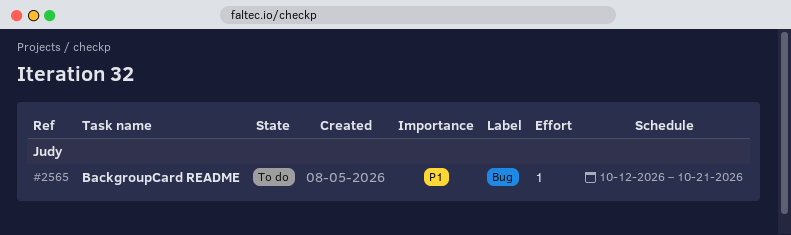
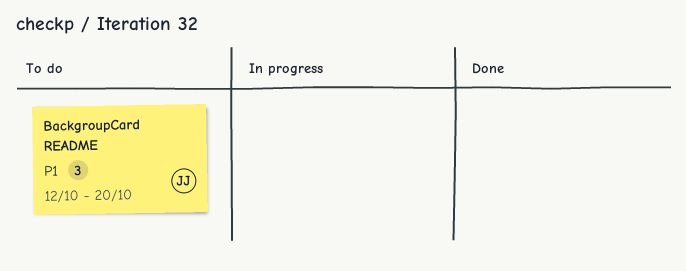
BackgroupCard README, estimate: 1 -> 3
BackgroupCard README, due: Oct 21 -> Oct 20

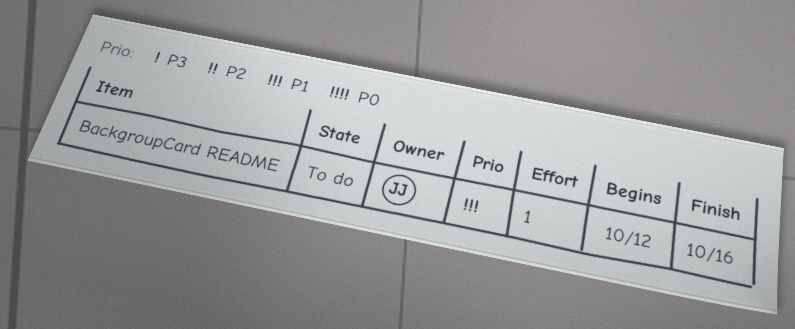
BackgroupCard README, estimate: 3 -> 1
BackgroupCard README, due: Oct 20 -> Oct 16

